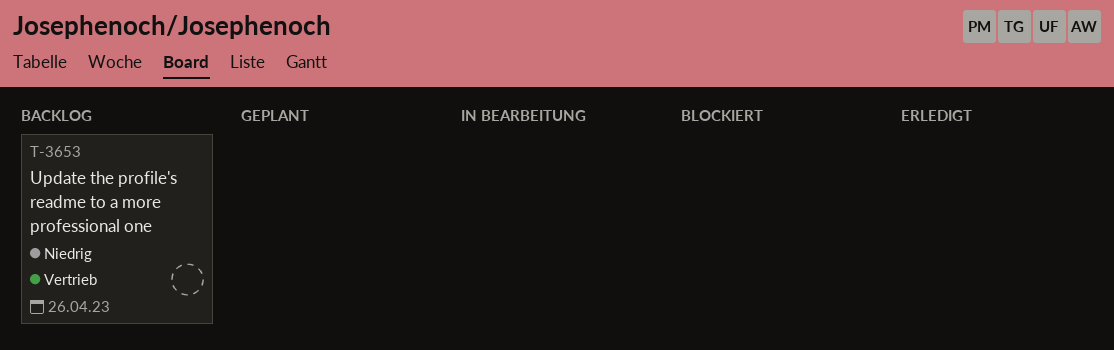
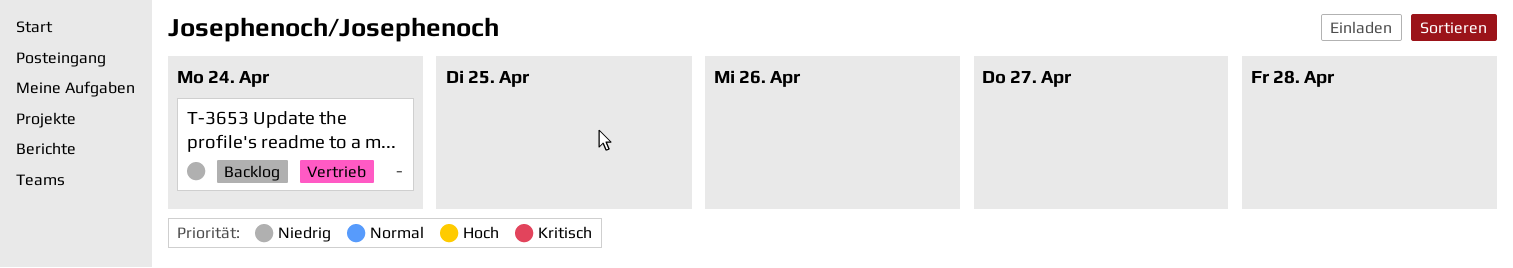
T-3653, due: Apr 26 -> Apr 24

